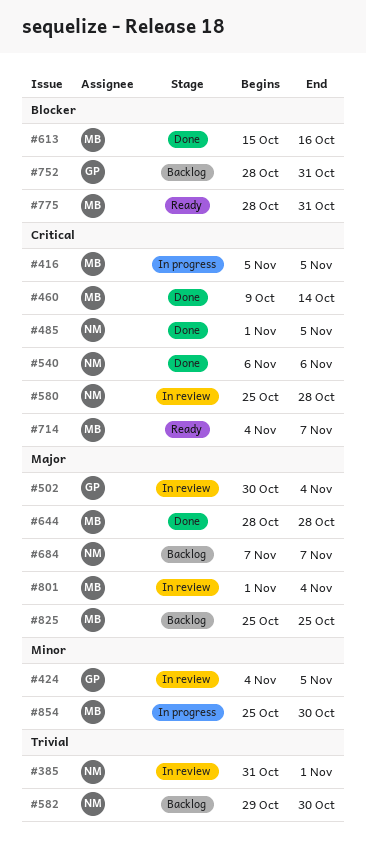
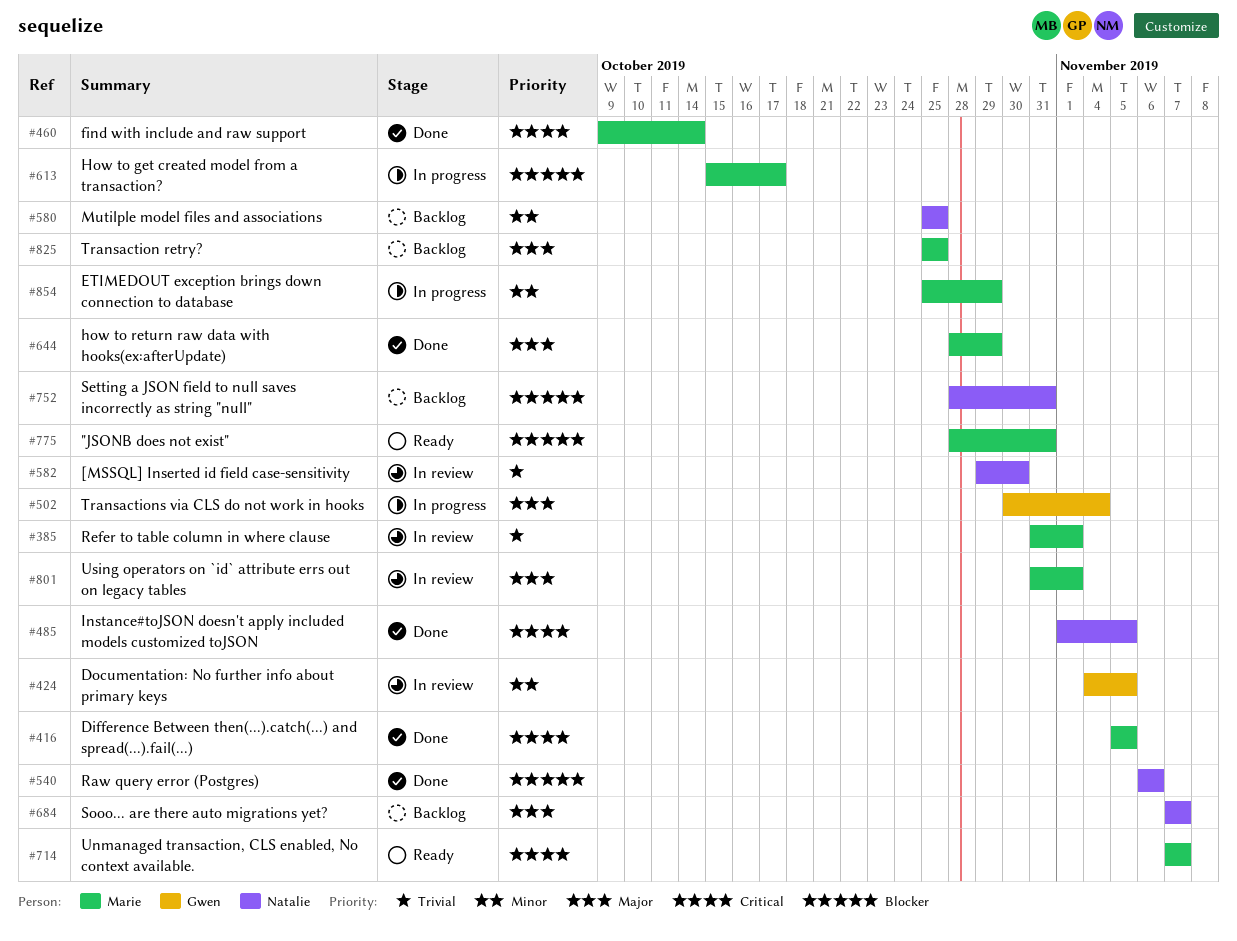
#385, owner: Natalie -> Marie
#416, status: In progress -> Done
#502, status: In review -> In progress
#540, priority: Critical -> Blocker
#580, status: In review -> Backlog
#580, priority: Critical -> Minor
#580, due: Oct 28 -> Oct 25
#582, status: Backlog -> In review
#613, status: Done -> In progress
#613, due: Oct 16 -> Oct 17
#644, due: Oct 28 -> Oct 29
#714, start: Nov 4 -> Nov 7
#752, owner: Gwen -> Natalie
#801, start: Nov 1 -> Oct 31
#801, due: Nov 4 -> Nov 1
#854, due: Oct 30 -> Oct 29

